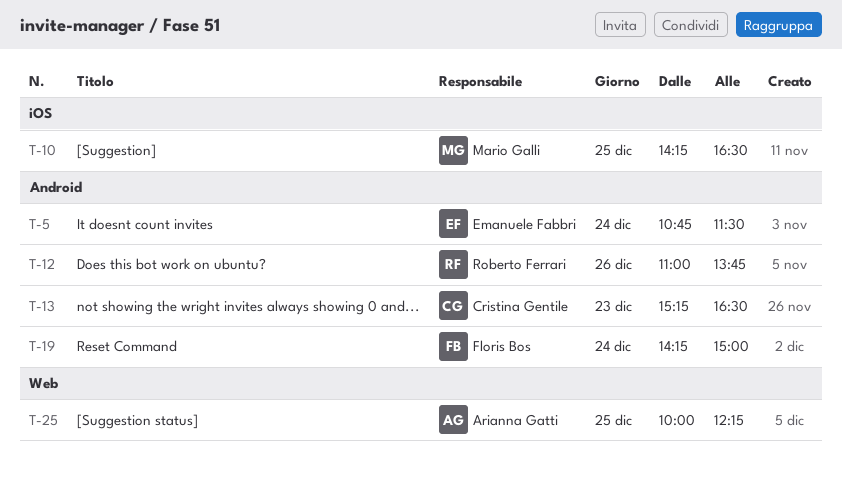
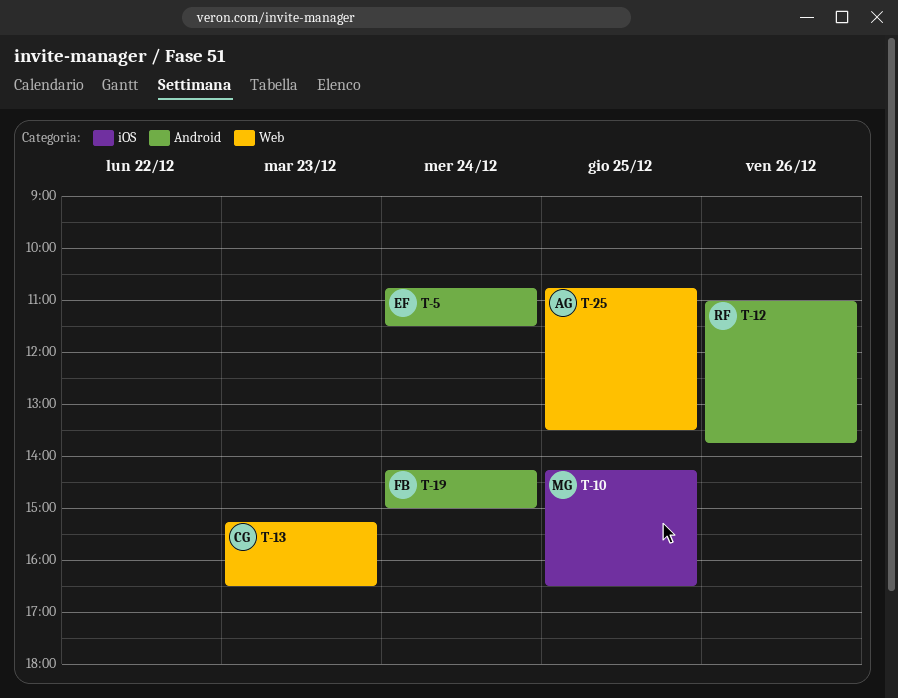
T-13, label: Android -> Web
T-25, begins: 10:00 -> 10:45
T-25, ends: 12:15 -> 13:30

